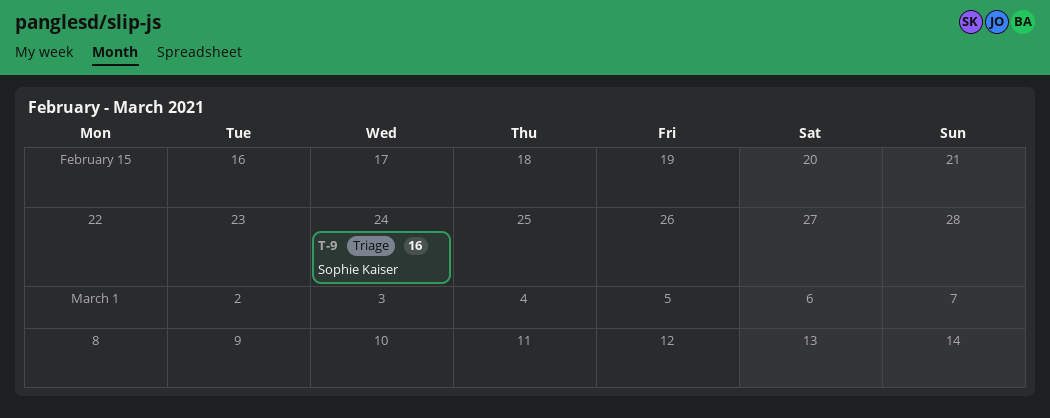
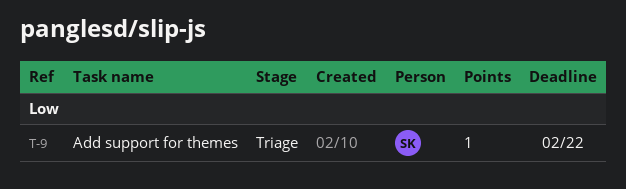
T-9, estimate: 16 -> 1
T-9, due: Feb 24 -> Feb 22

